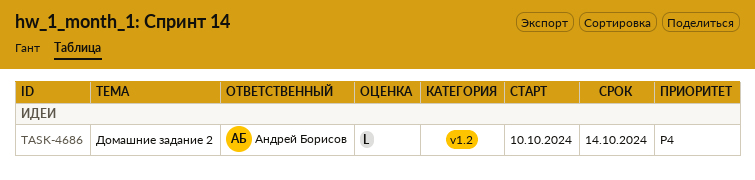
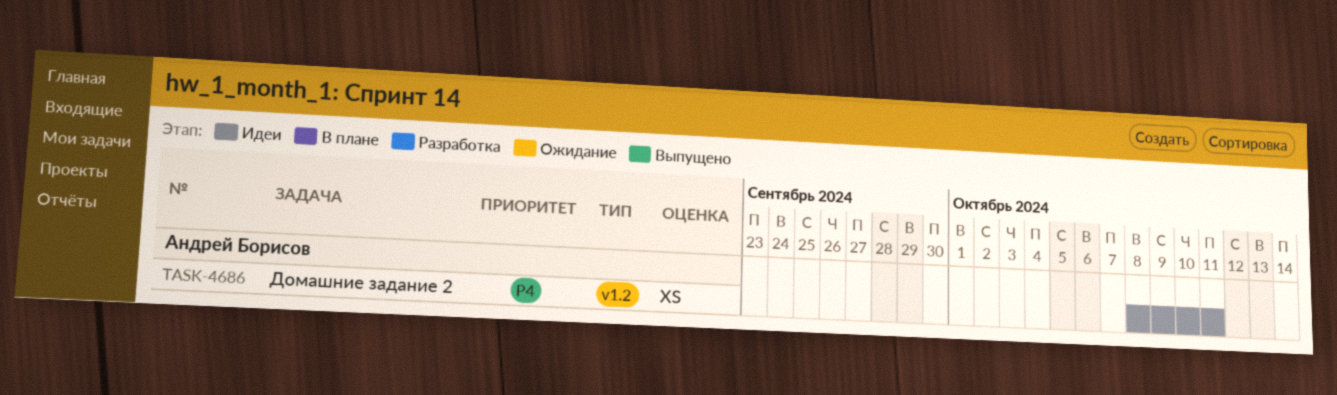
TASK-4686, estimate: L -> XS
TASK-4686, start: Oct 10 -> Oct 8
TASK-4686, due: Oct 14 -> Oct 11

